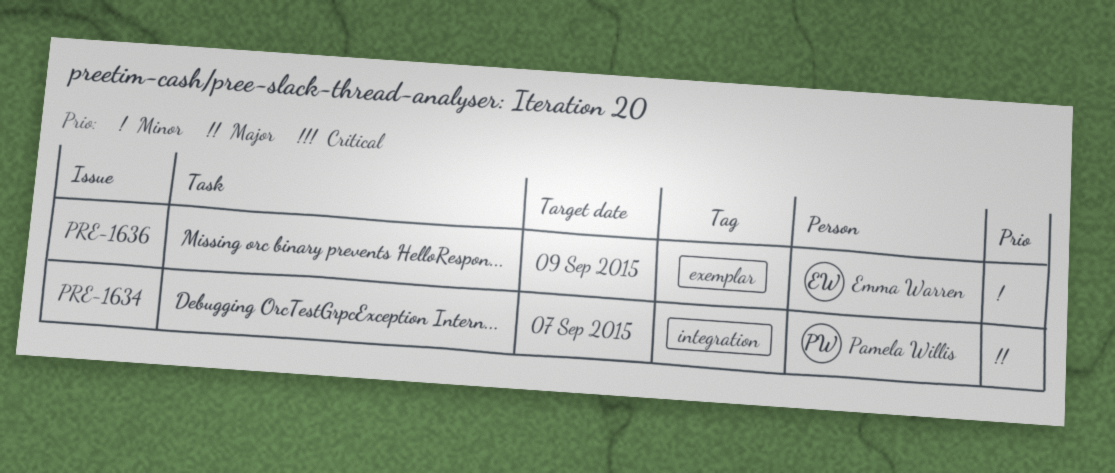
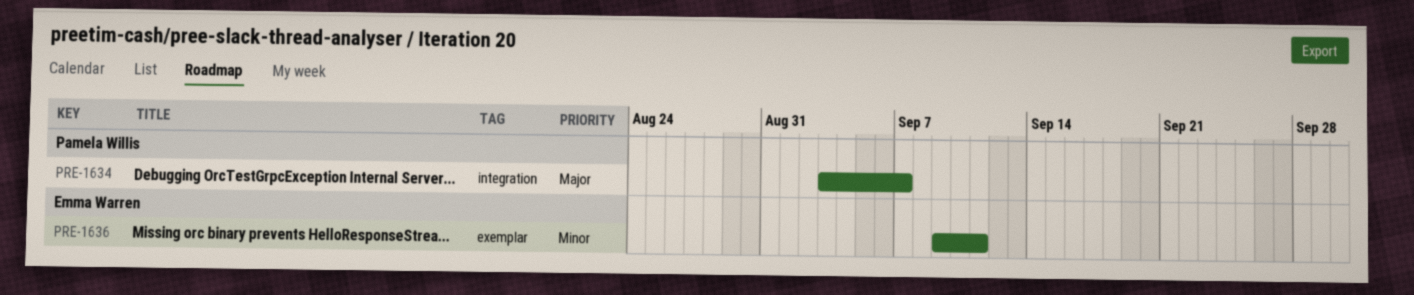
PRE-1636, due: Sep 9 -> Sep 11

